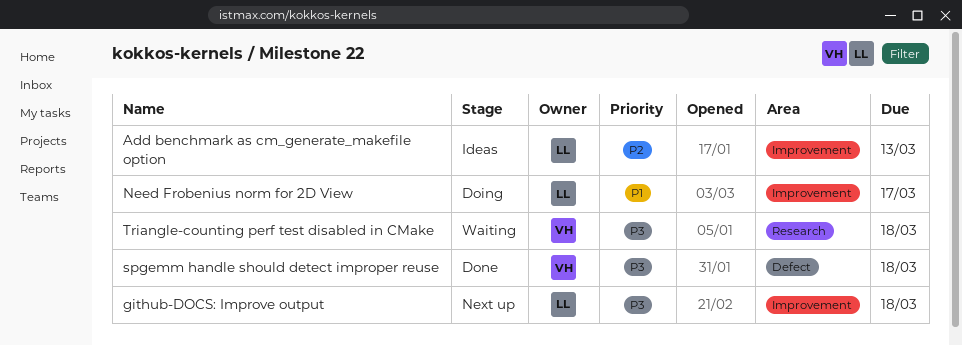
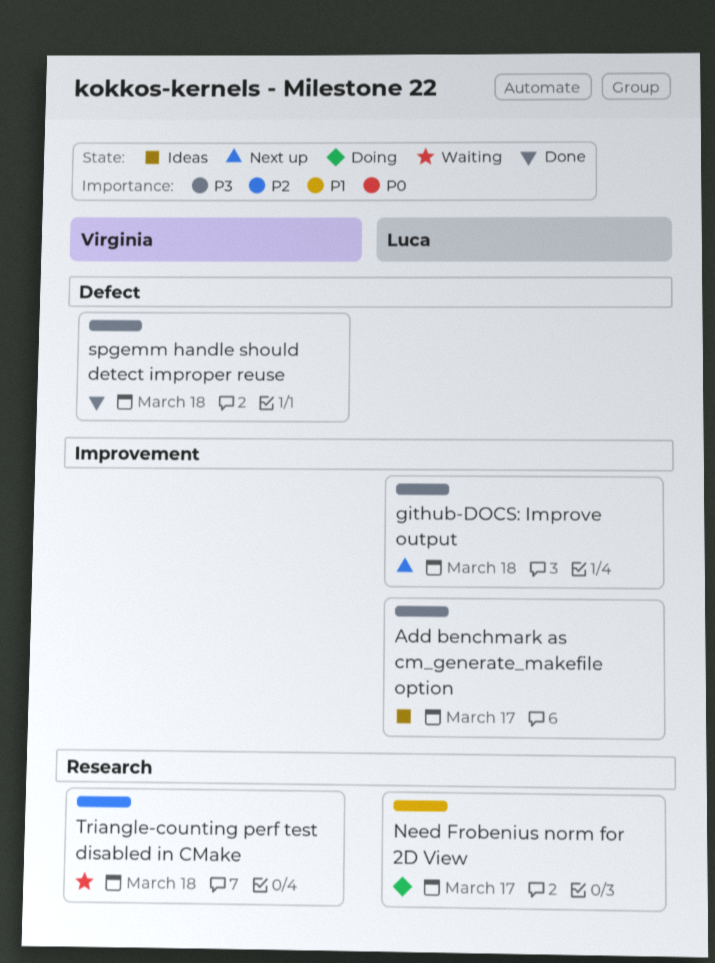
Add benchmark as cm_generate_makefile option, priority: P2 -> P3
Add benchmark as cm_generate_makefile option, due: Mar 13 -> Mar 17
Need Frobenius norm for 2D View, label: Improvement -> Research
Triangle-counting perf test disabled in CMake, priority: P3 -> P2

